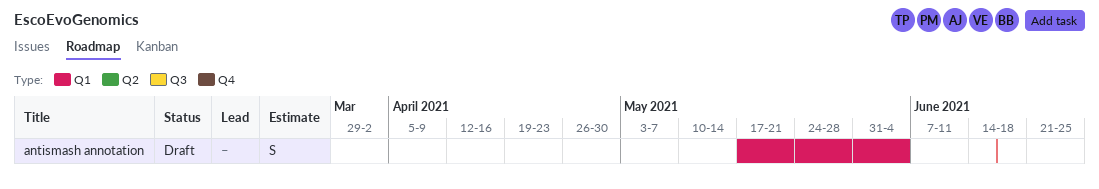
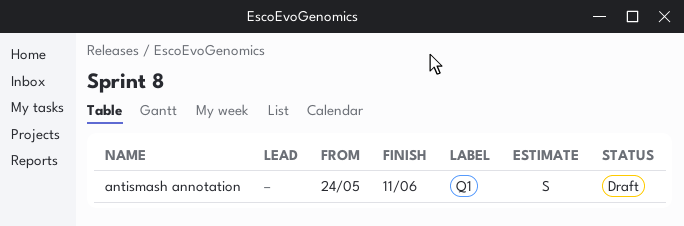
antismash annotation, start: May 17 -> May 24
antismash annotation, due: Jun 4 -> Jun 11

